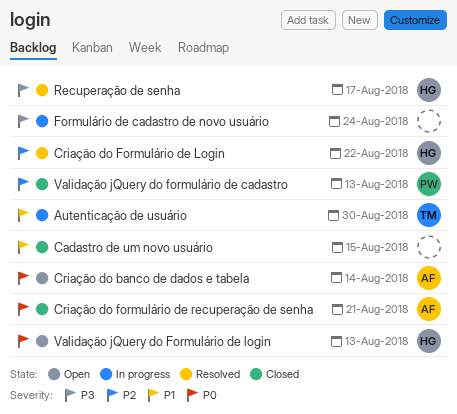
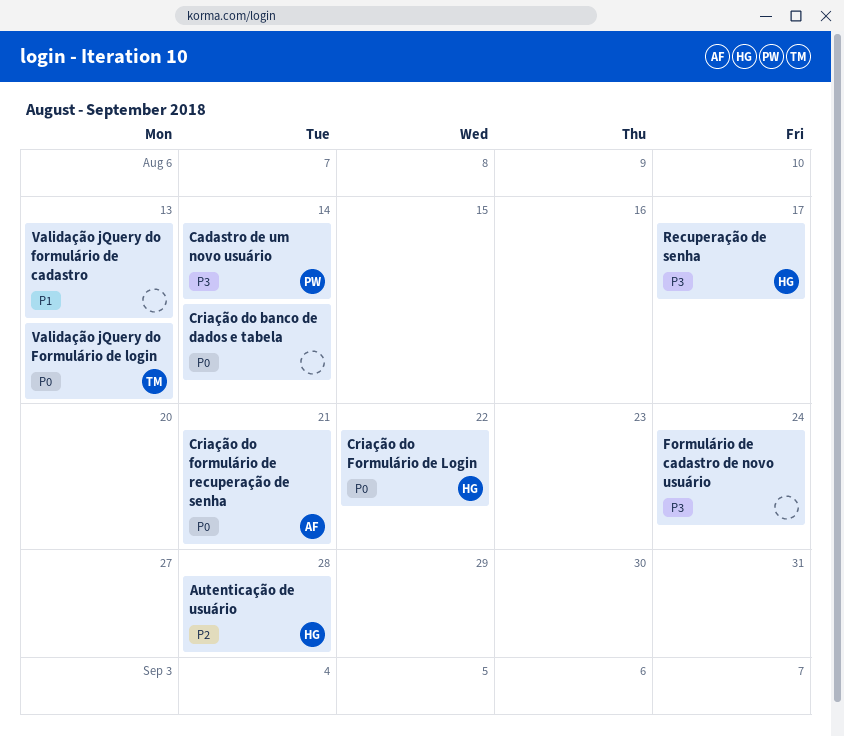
Autenticação de usuário, owner: TM -> HG
Autenticação de usuário, priority: P1 -> P2
Autenticação de usuário, due: Aug 30 -> Aug 28
Cadastro de um novo usuário, owner: none -> PW
Cadastro de um novo usuário, priority: P1 -> P3
Cadastro de um novo usuário, due: Aug 15 -> Aug 14
Criação do banco de dados e tabela, owner: AF -> none
Criação do Formulário de Login, priority: P2 -> P0
Validação jQuery do formulário de cadastro, owner: PW -> none
Validação jQuery do formulário de cadastro, priority: P2 -> P1
Validação jQuery do Formulário de login, owner: HG -> TM

